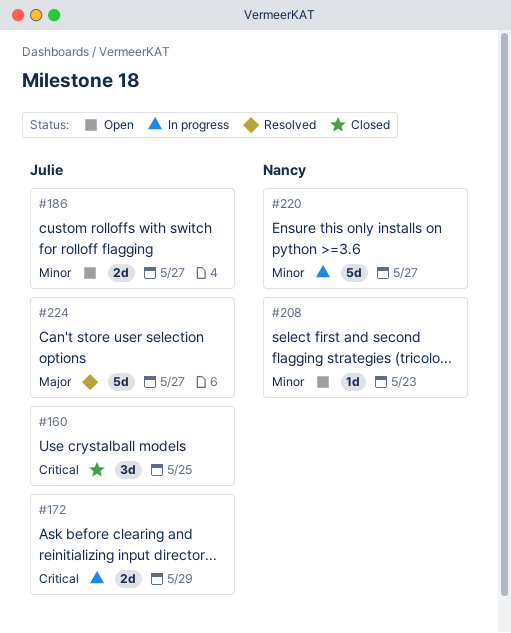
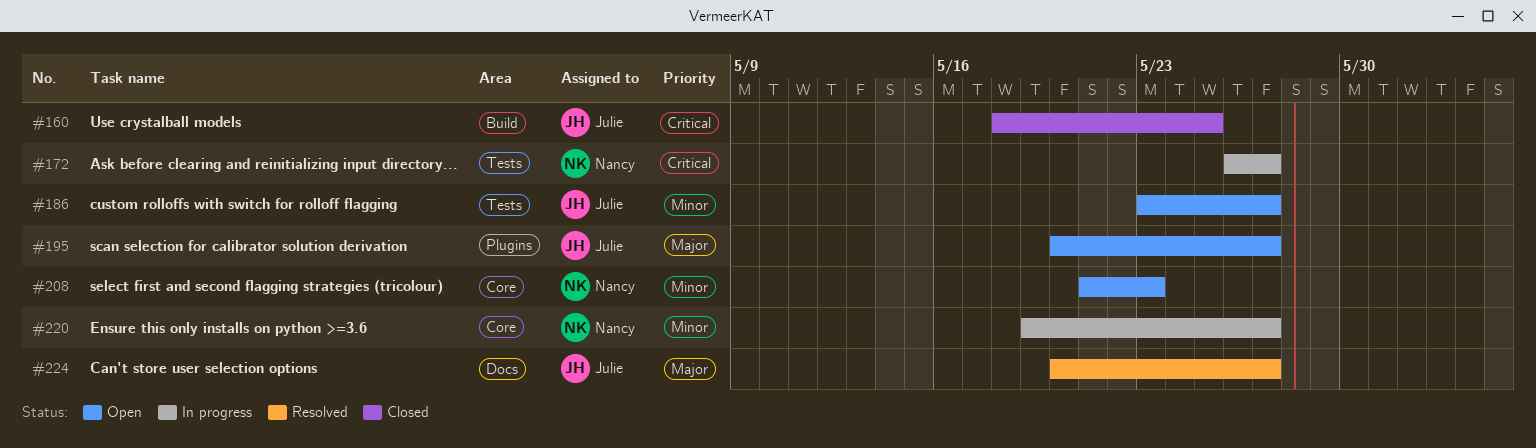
#172, owner: Julie -> Nancy
#172, due: May 29 -> May 27
#195: none -> present

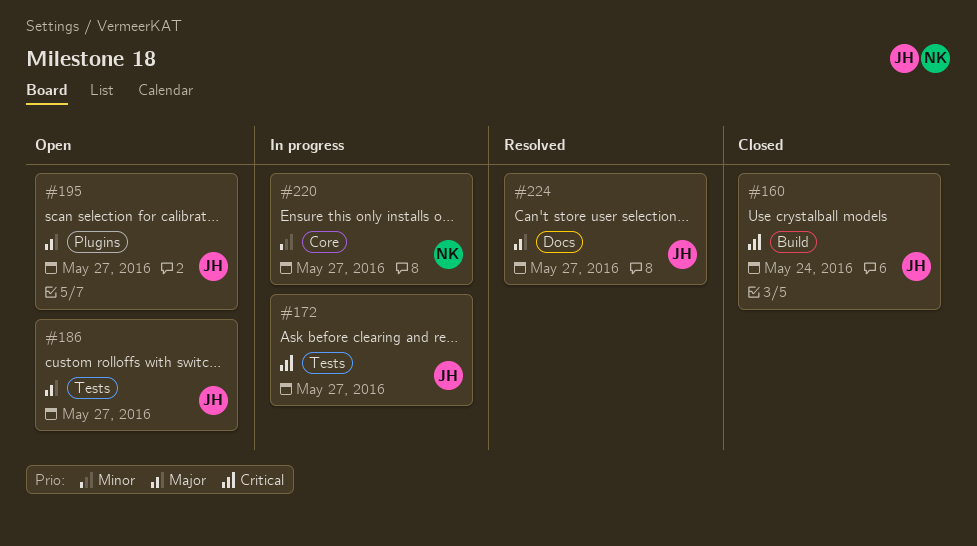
#160, due: May 25 -> May 24
#172, owner: Nancy -> Julie
#186, priority: Minor -> Major
#208: present -> none

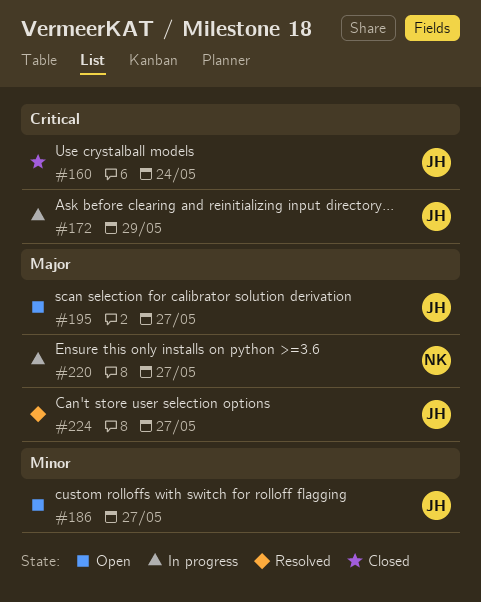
#172, due: May 27 -> May 29
#186, priority: Major -> Minor
#220, priority: Minor -> Major

